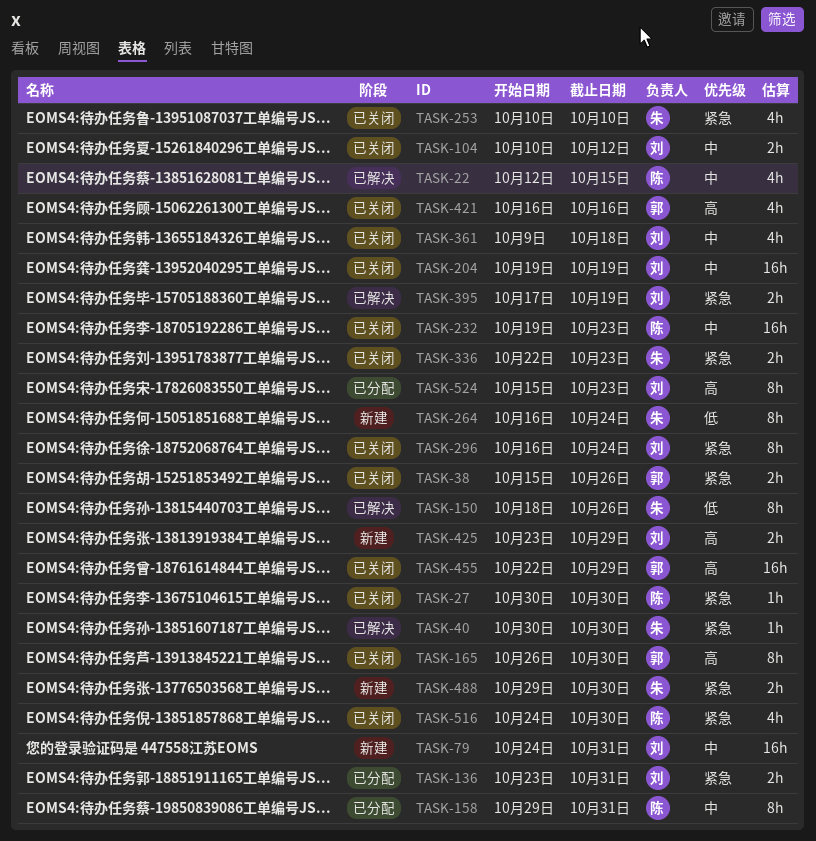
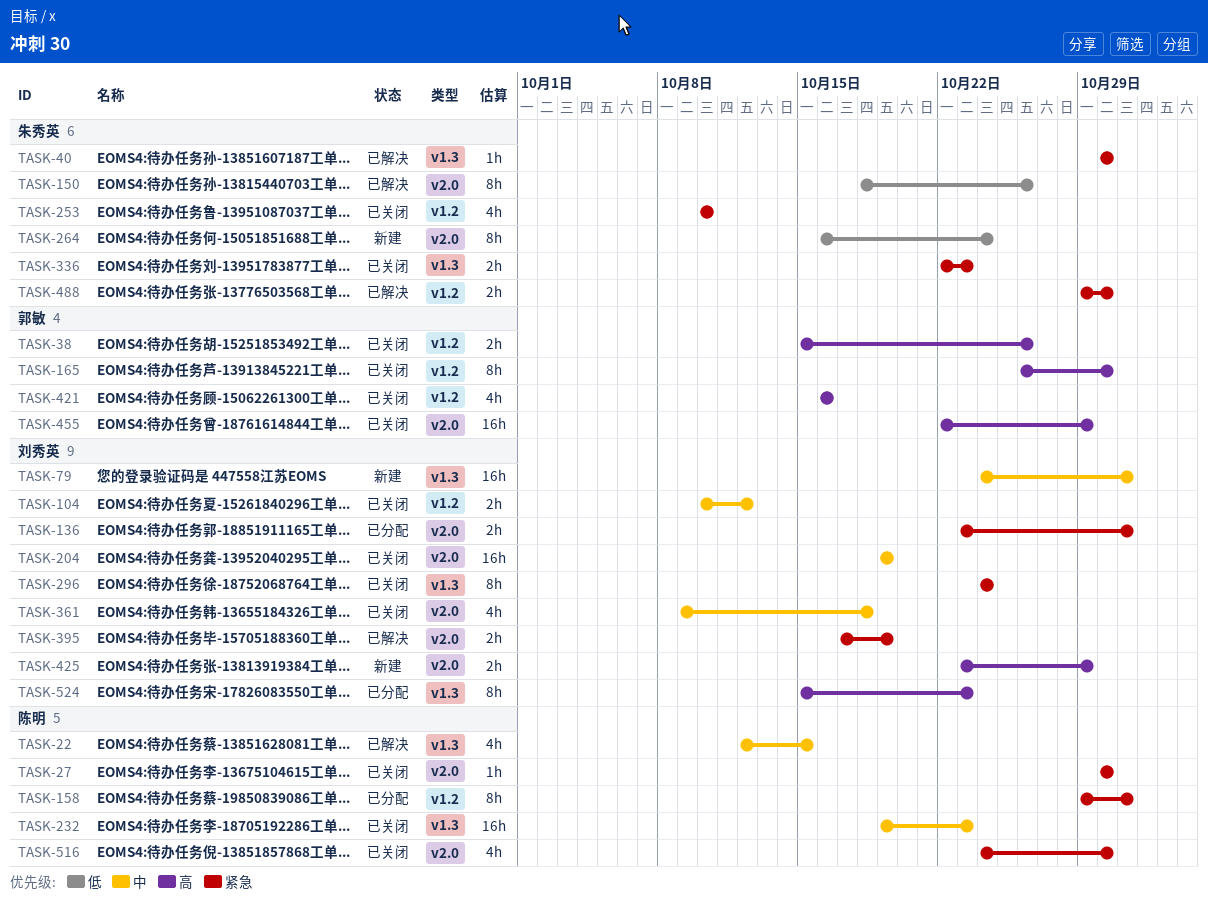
TASK-38, priority: 紧急 -> 高
TASK-158, priority: 中 -> 紧急
TASK-296, start: Oct 16 -> Oct 24
TASK-488, status: 新建 -> 已解决

